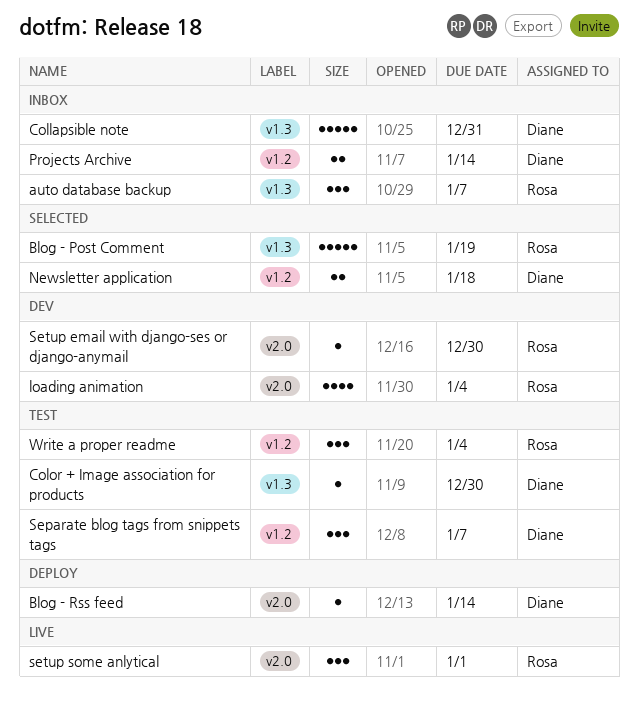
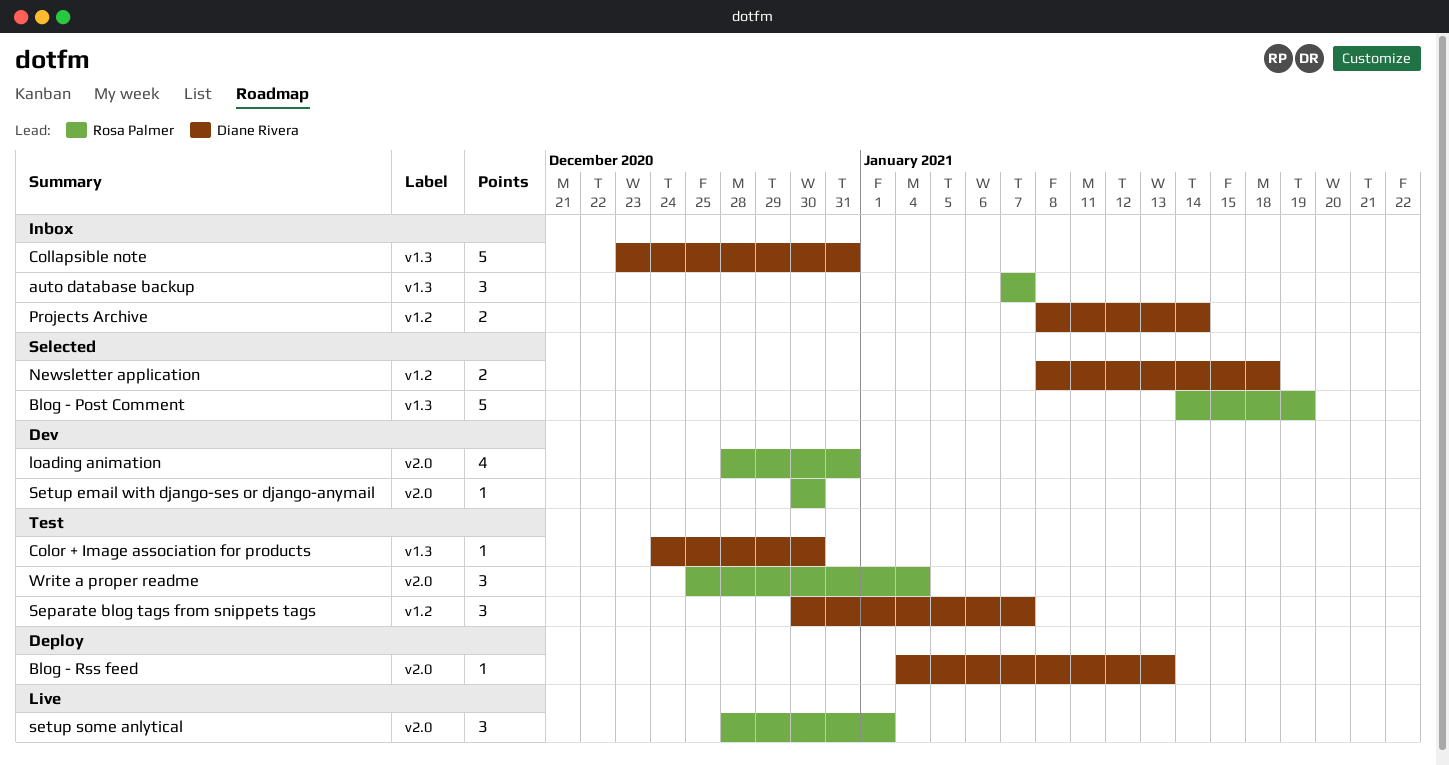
Blog - Rss feed, due: Jan 14 -> Jan 13
loading animation, due: Jan 4 -> Dec 31
Write a proper readme, label: v1.2 -> v2.0

